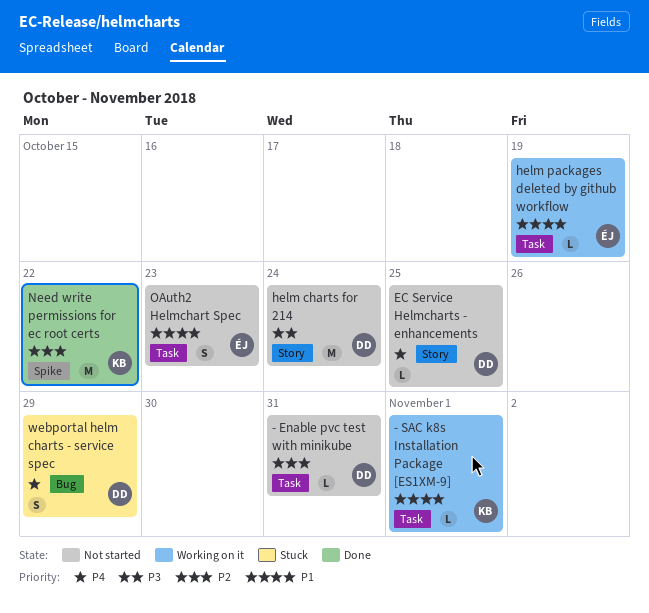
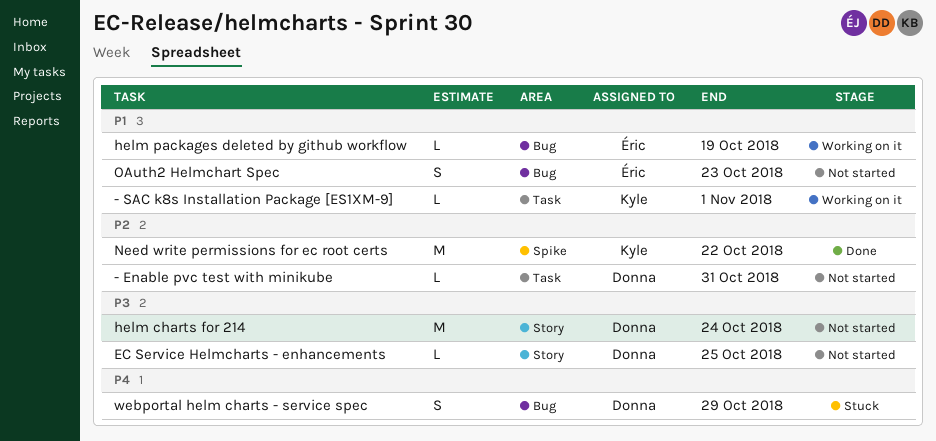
EC Service Helmcharts - enhancements, priority: P4 -> P3
helm packages deleted by github workflow, label: Task -> Bug
OAuth2 Helmchart Spec, label: Task -> Bug

